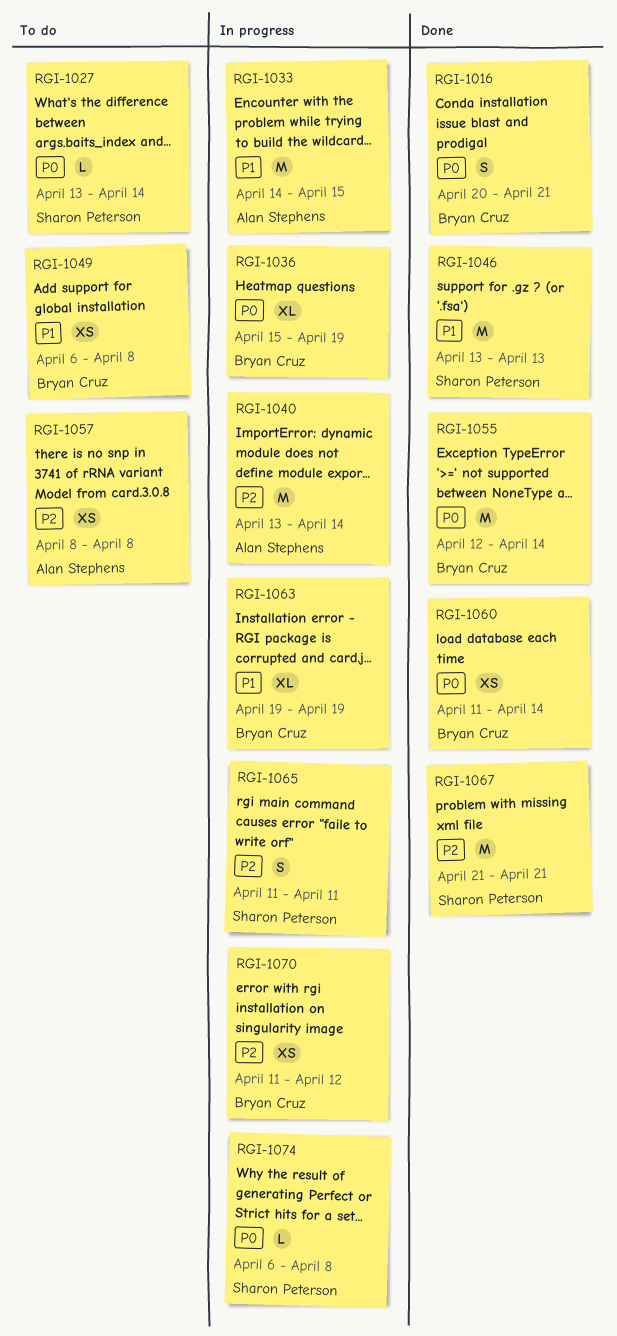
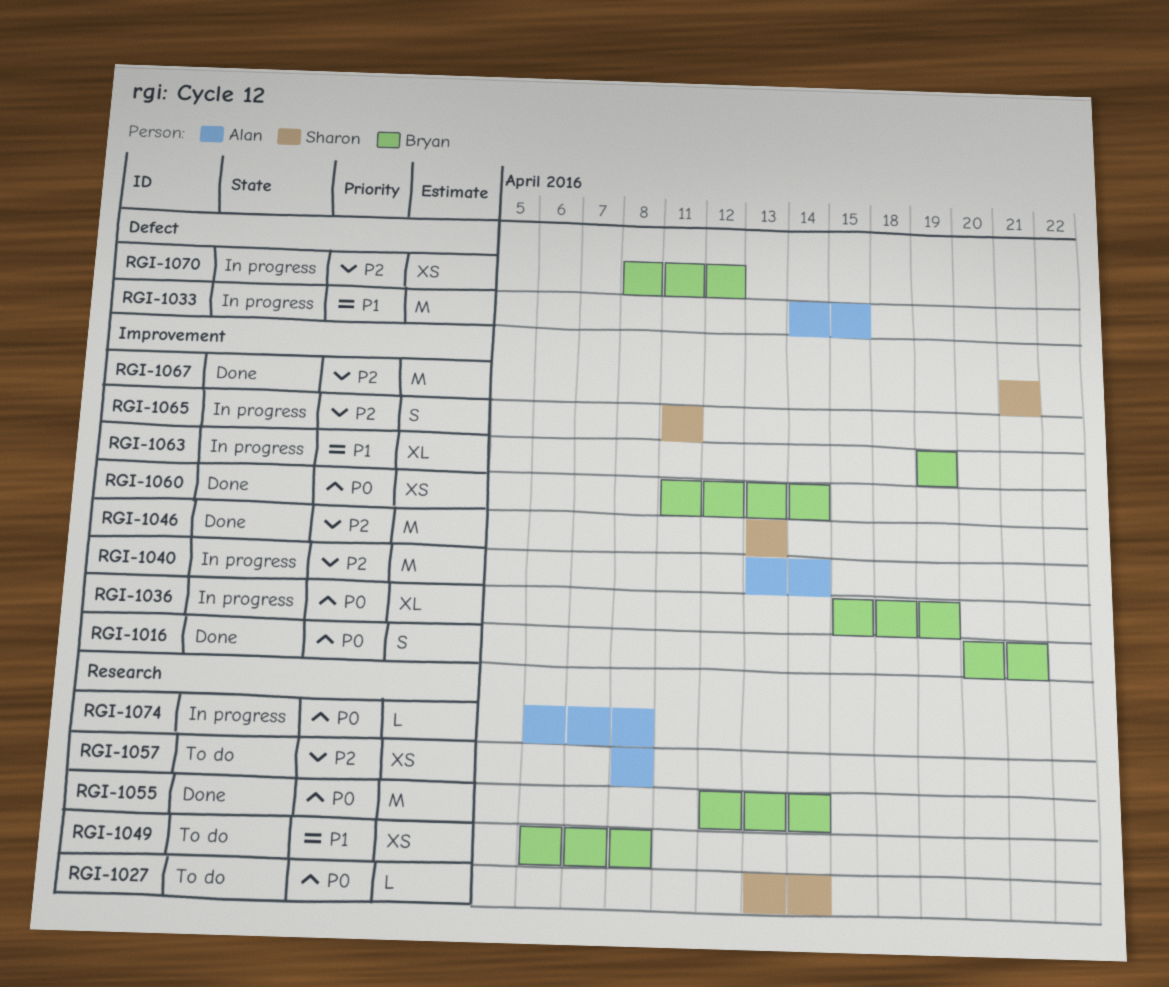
RGI-1046, priority: P1 -> P2
RGI-1070, start: Apr 11 -> Apr 8
RGI-1074, owner: Sharon Peterson -> Alan Stephens

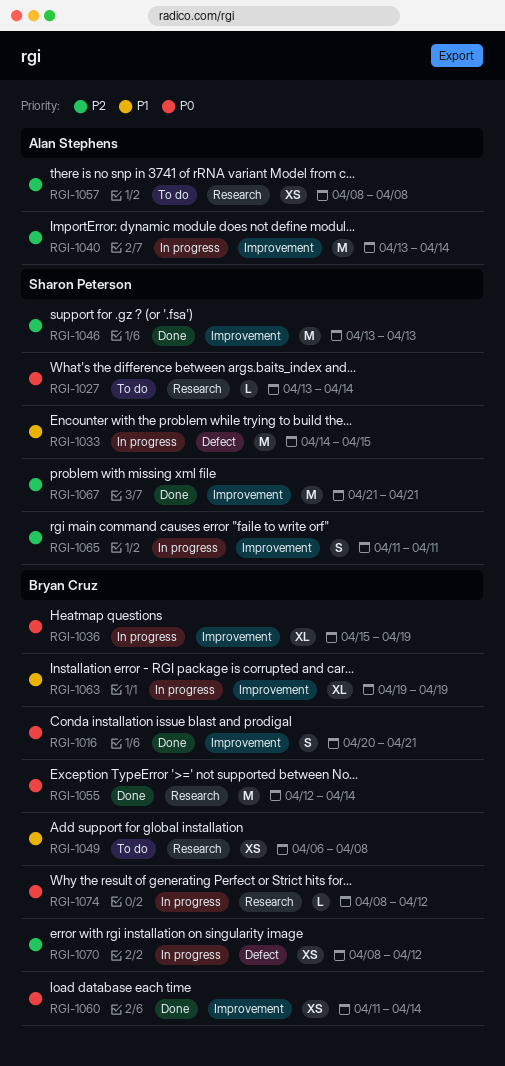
RGI-1033, owner: Alan Stephens -> Sharon Peterson
RGI-1074, owner: Alan Stephens -> Bryan Cruz
RGI-1074, start: Apr 6 -> Apr 8
RGI-1074, due: Apr 8 -> Apr 12

